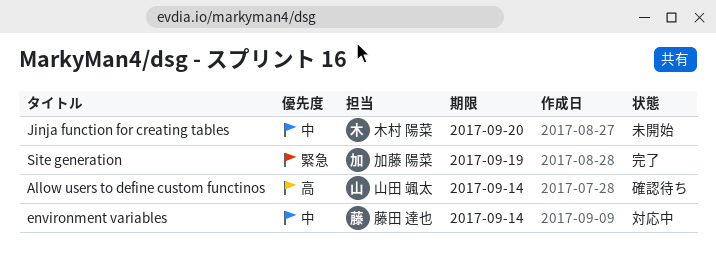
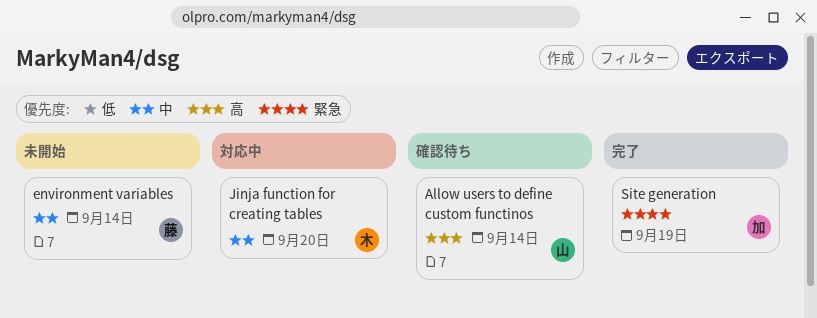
environment variables, status: 対応中 -> 未開始
Jinja function for creating tables, status: 未開始 -> 対応中

